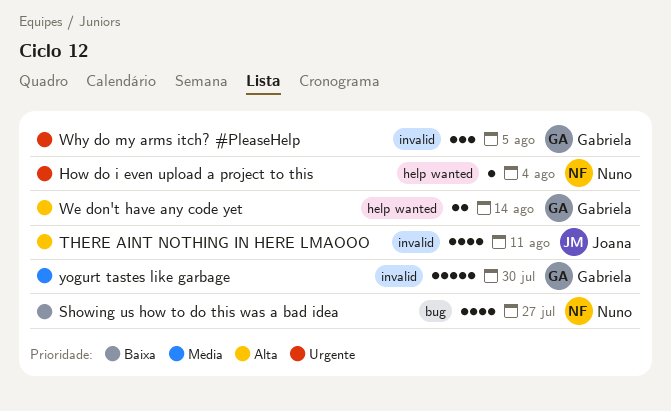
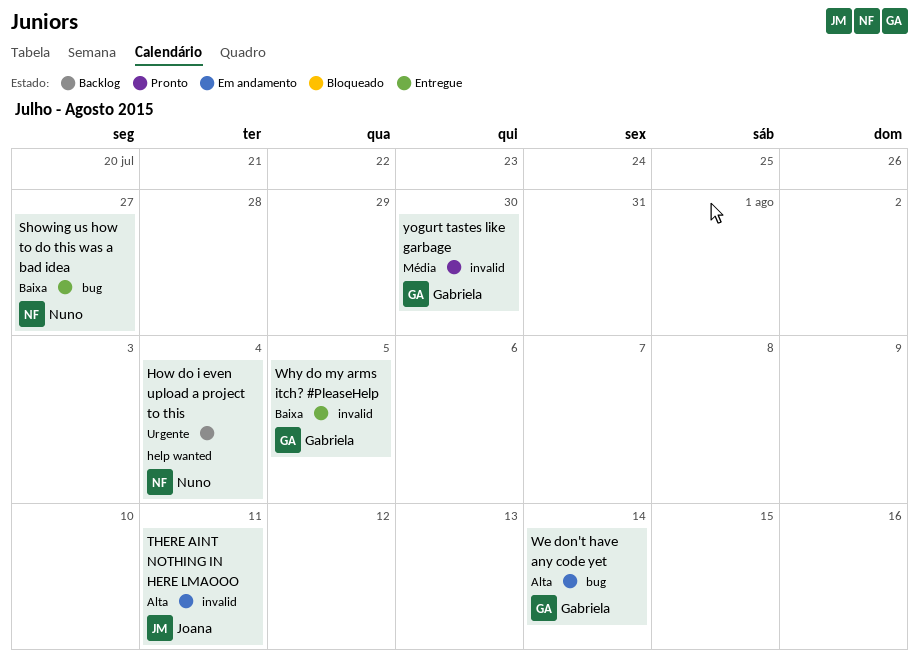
We don't have any code yet, label: help wanted -> bug
Why do my arms itch? #PleaseHelp, priority: Urgente -> Baixa

